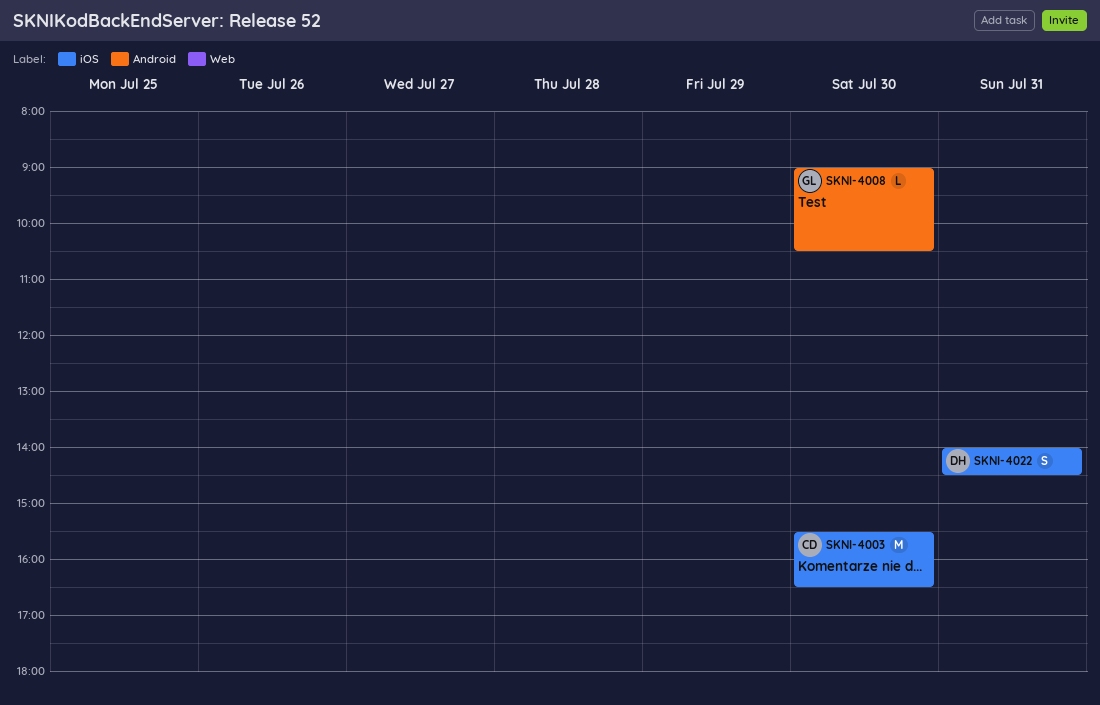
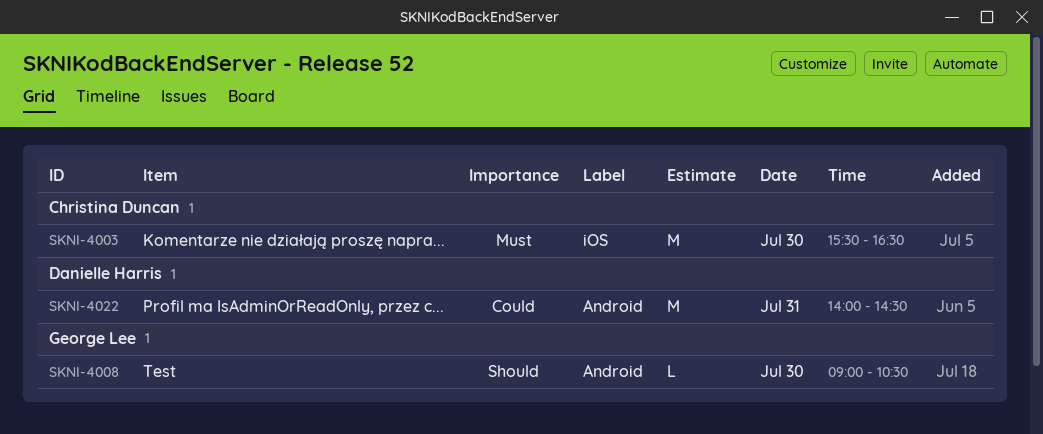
SKNI-4022, label: iOS -> Android
SKNI-4022, estimate: S -> M

